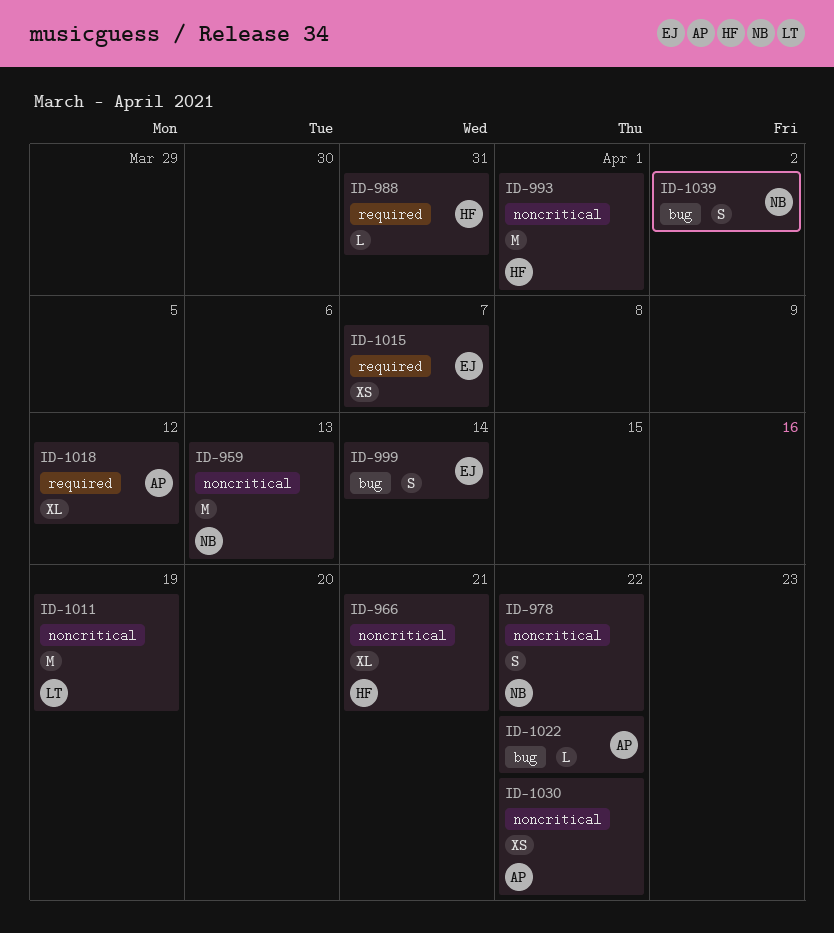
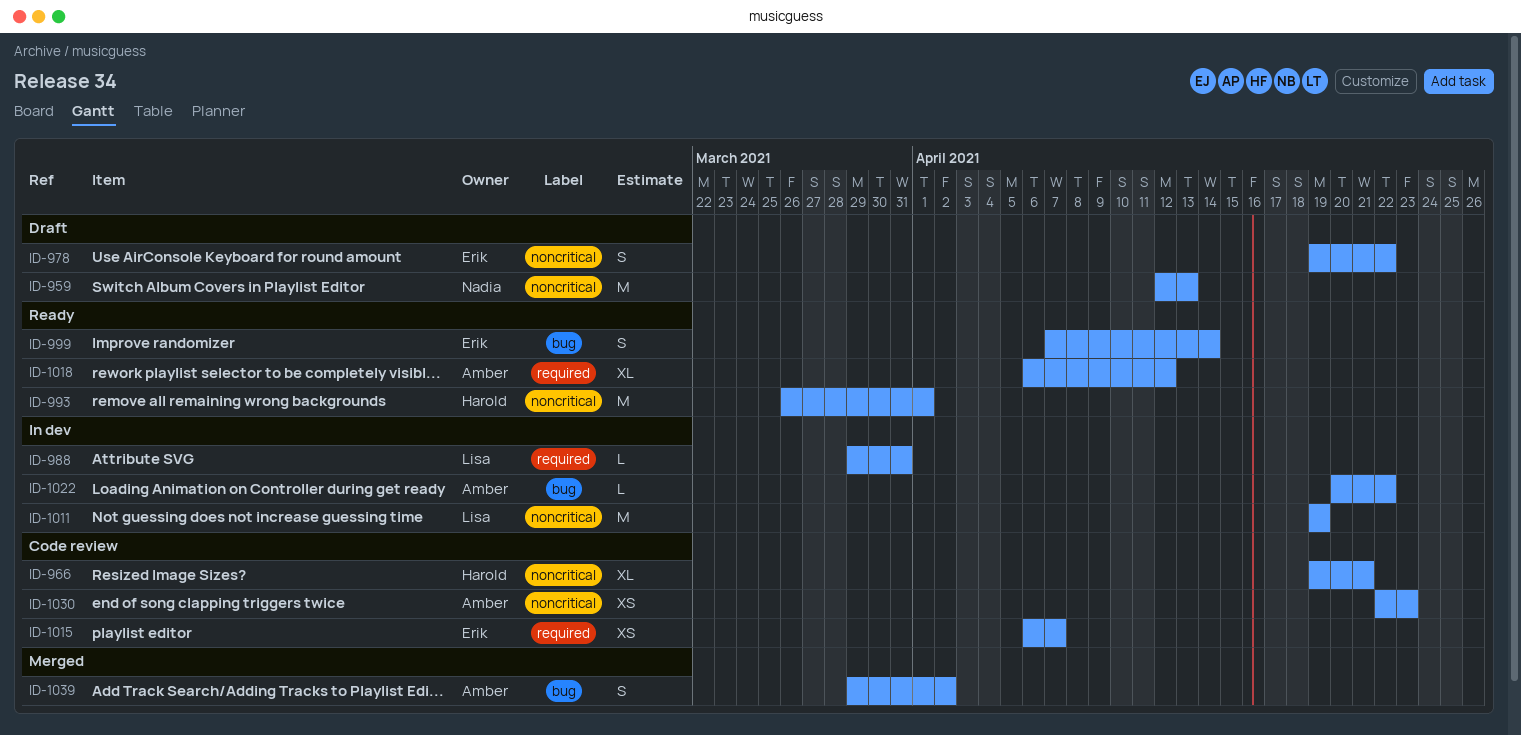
ID-978, owner: Nadia -> Erik
ID-988, owner: Harold -> Lisa
ID-1030, due: Apr 22 -> Apr 23
ID-1039, owner: Nadia -> Amber

